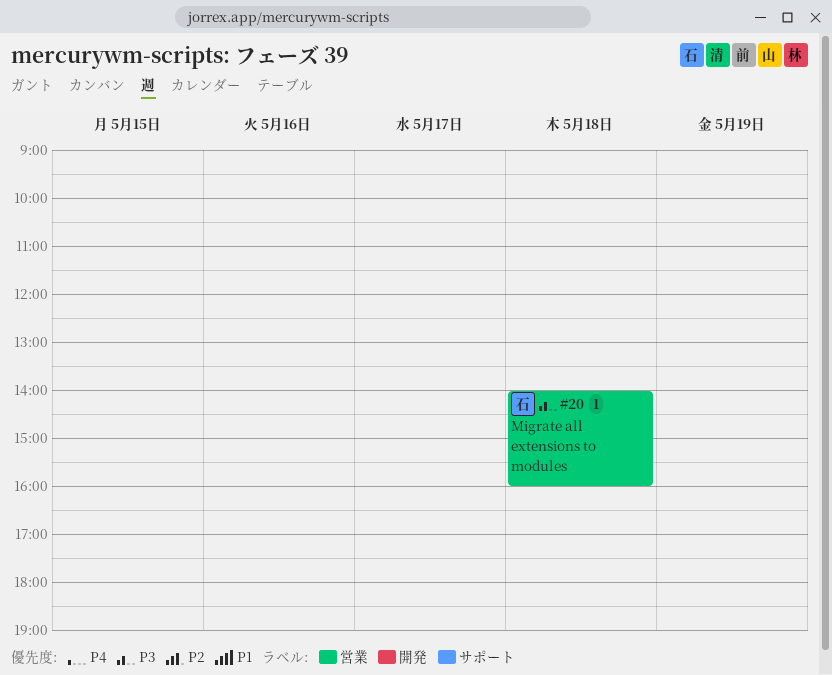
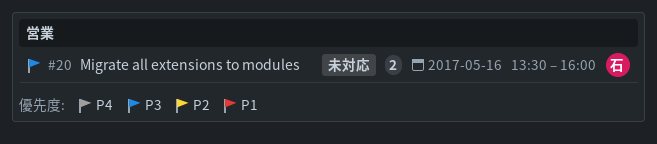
#20, estimate: 1 -> 2
#20, day: May 18 -> May 16
#20, begins: 14:00 -> 13:30

